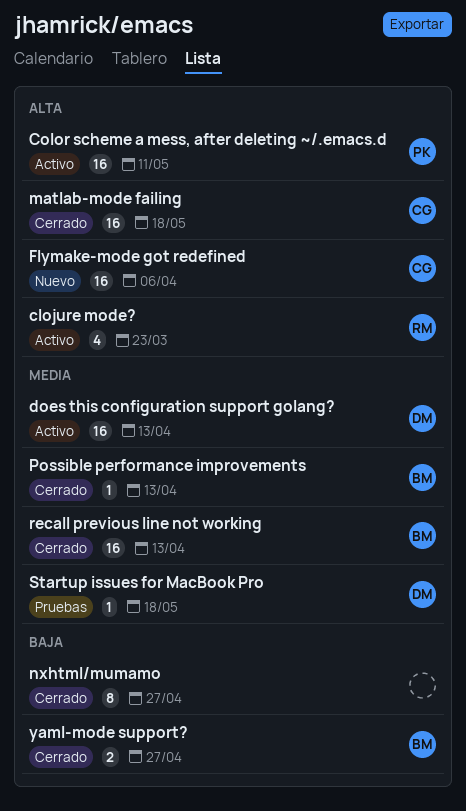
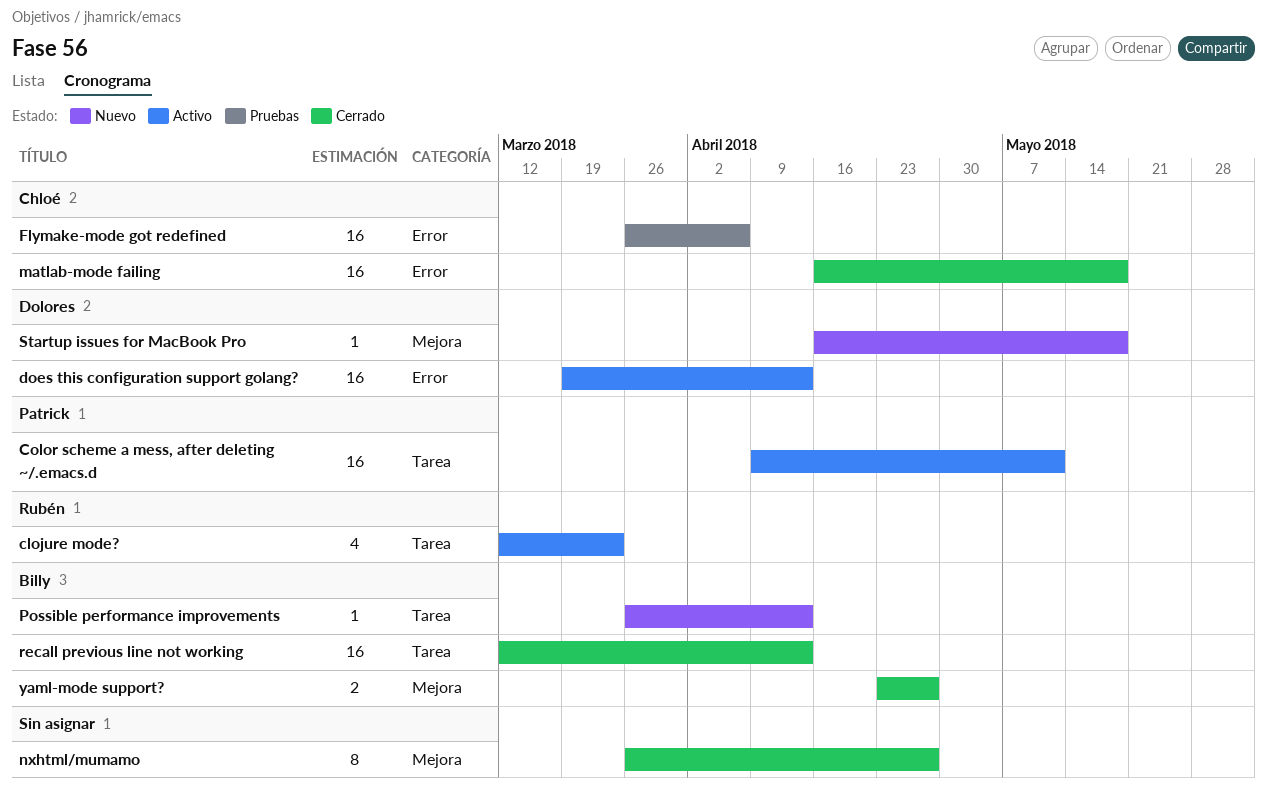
Flymake-mode got redefined, status: Nuevo -> Pruebas
Possible performance improvements, status: Cerrado -> Nuevo
Startup issues for MacBook Pro, status: Pruebas -> Nuevo

